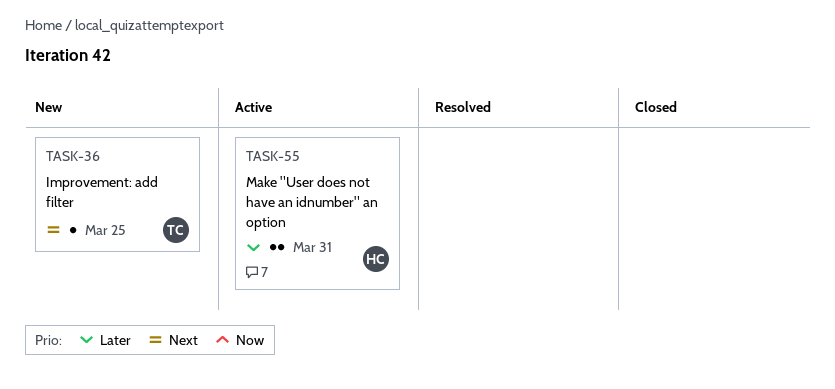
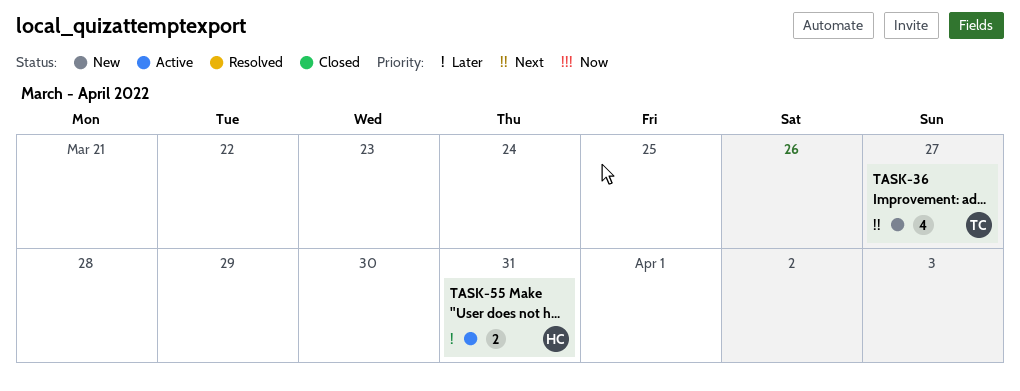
TASK-36, estimate: 1 -> 4
TASK-36, due: Mar 25 -> Mar 27

